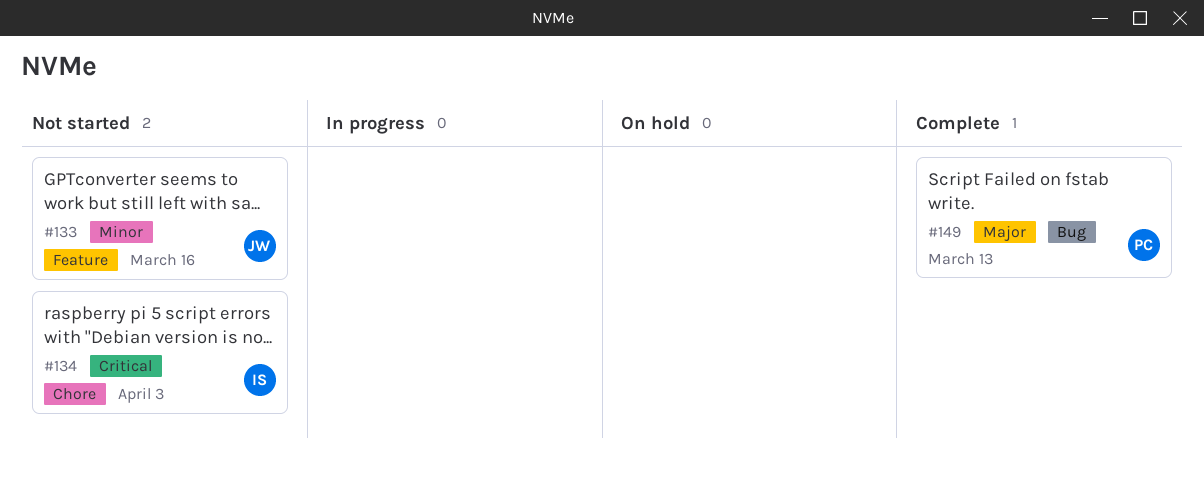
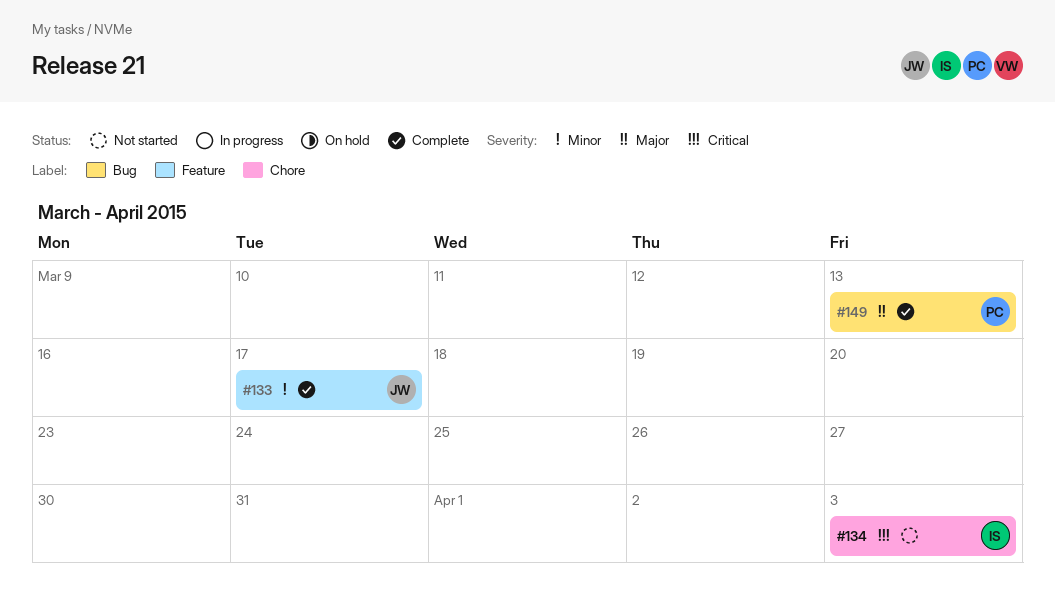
#133, status: Not started -> Complete
#133, due: Mar 16 -> Mar 17

